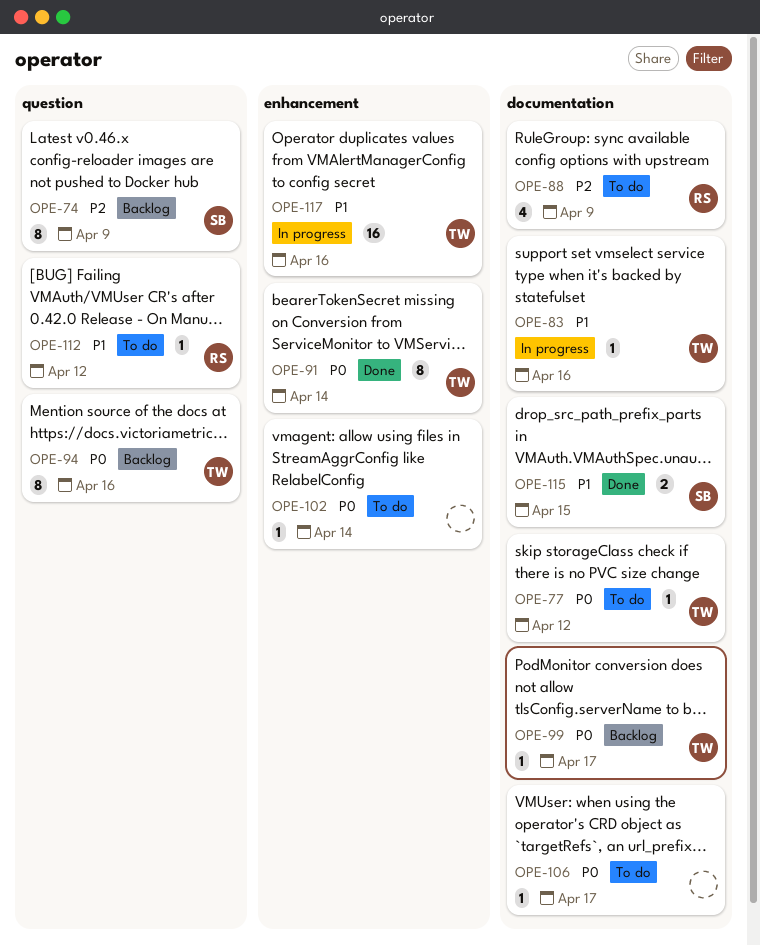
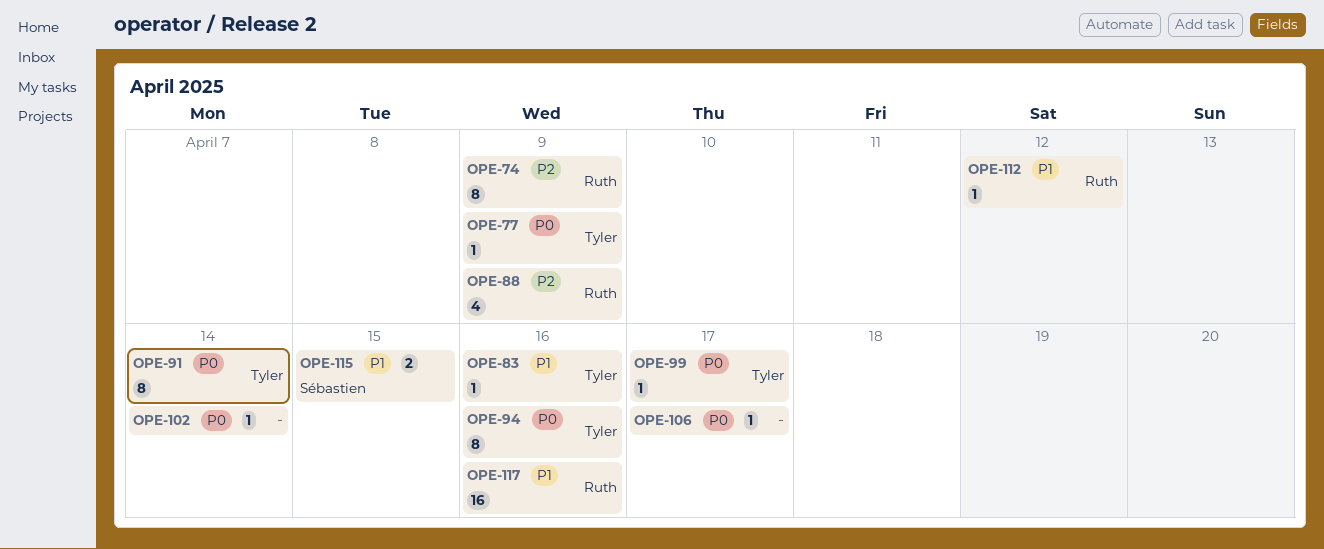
OPE-74, owner: Sébastien -> Ruth
OPE-77, due: Apr 12 -> Apr 9
OPE-117, owner: Tyler -> Ruth

